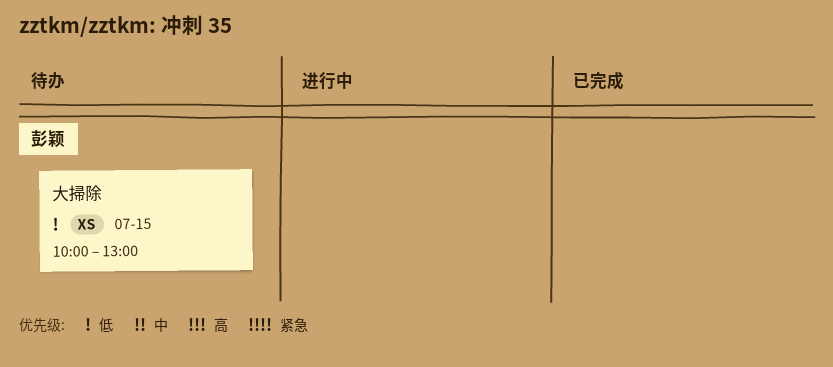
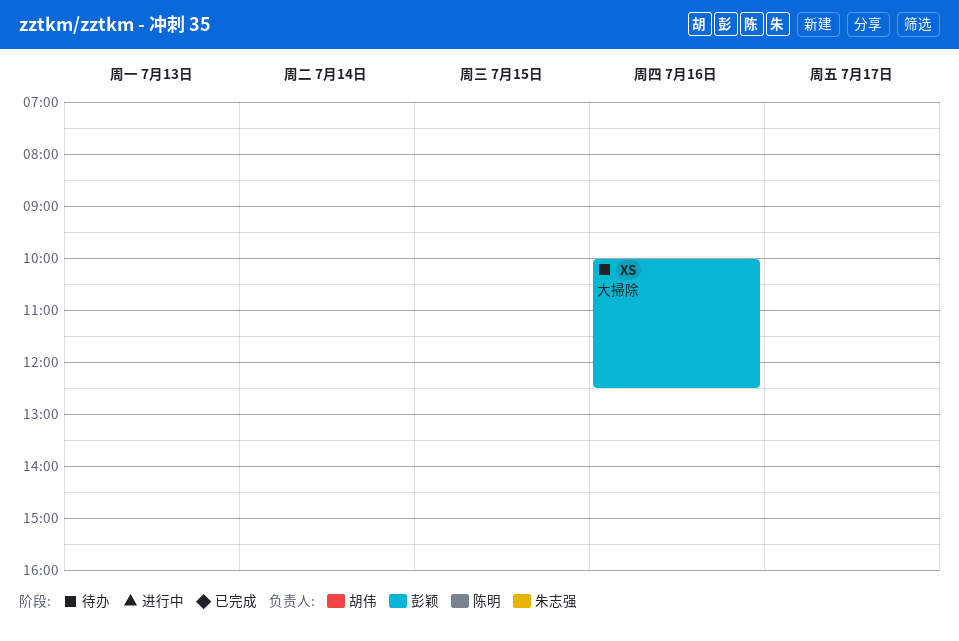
大掃除, day: Jul 15 -> Jul 16
大掃除, ends: 13:00 -> 12:30

